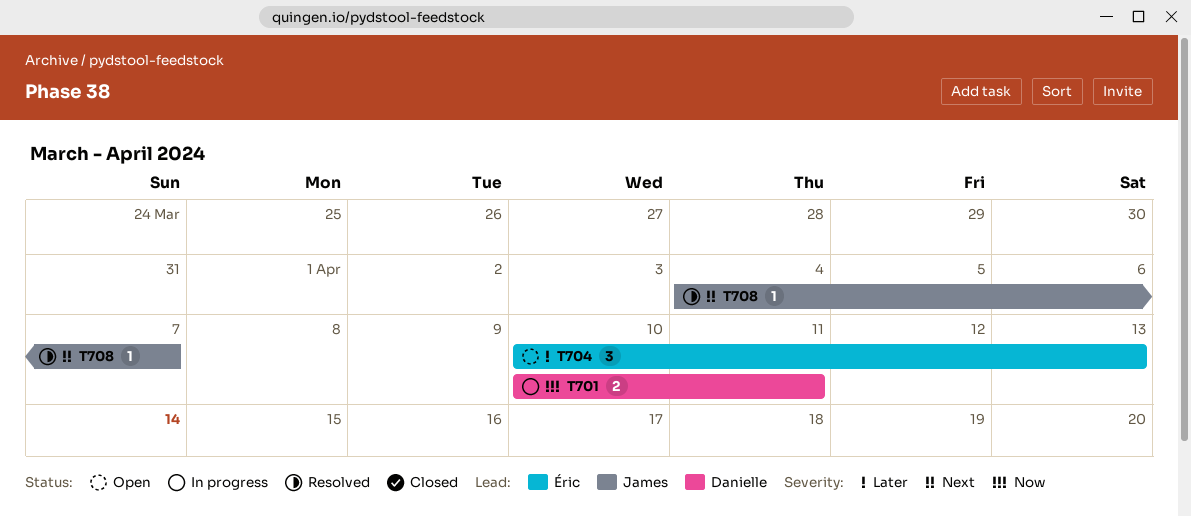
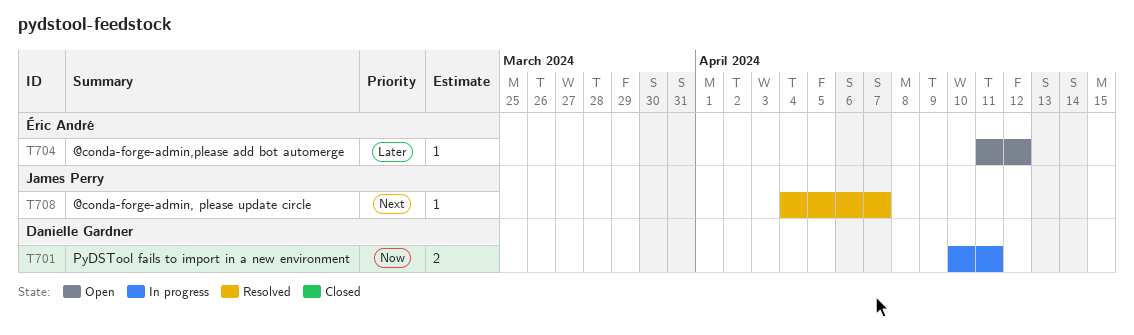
T704, estimate: 3 -> 1
T704, start: Apr 10 -> Apr 11
T704, due: Apr 13 -> Apr 12

